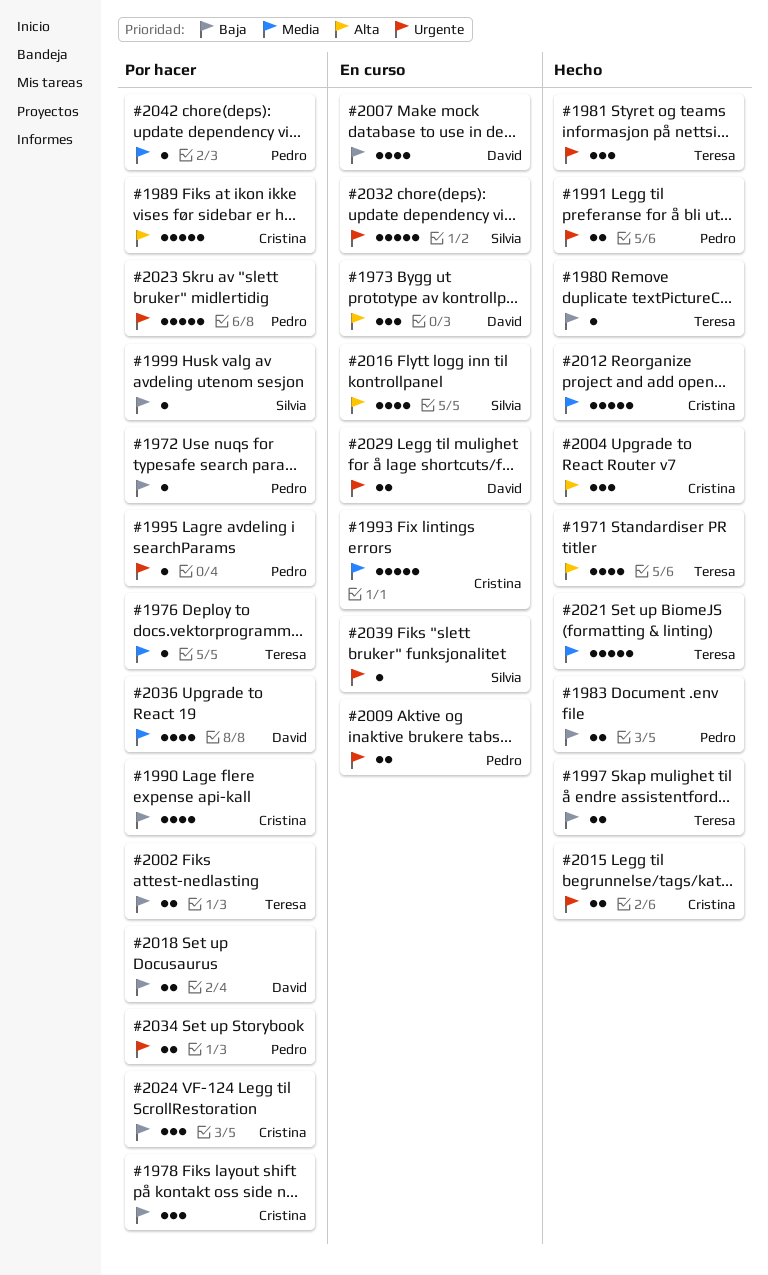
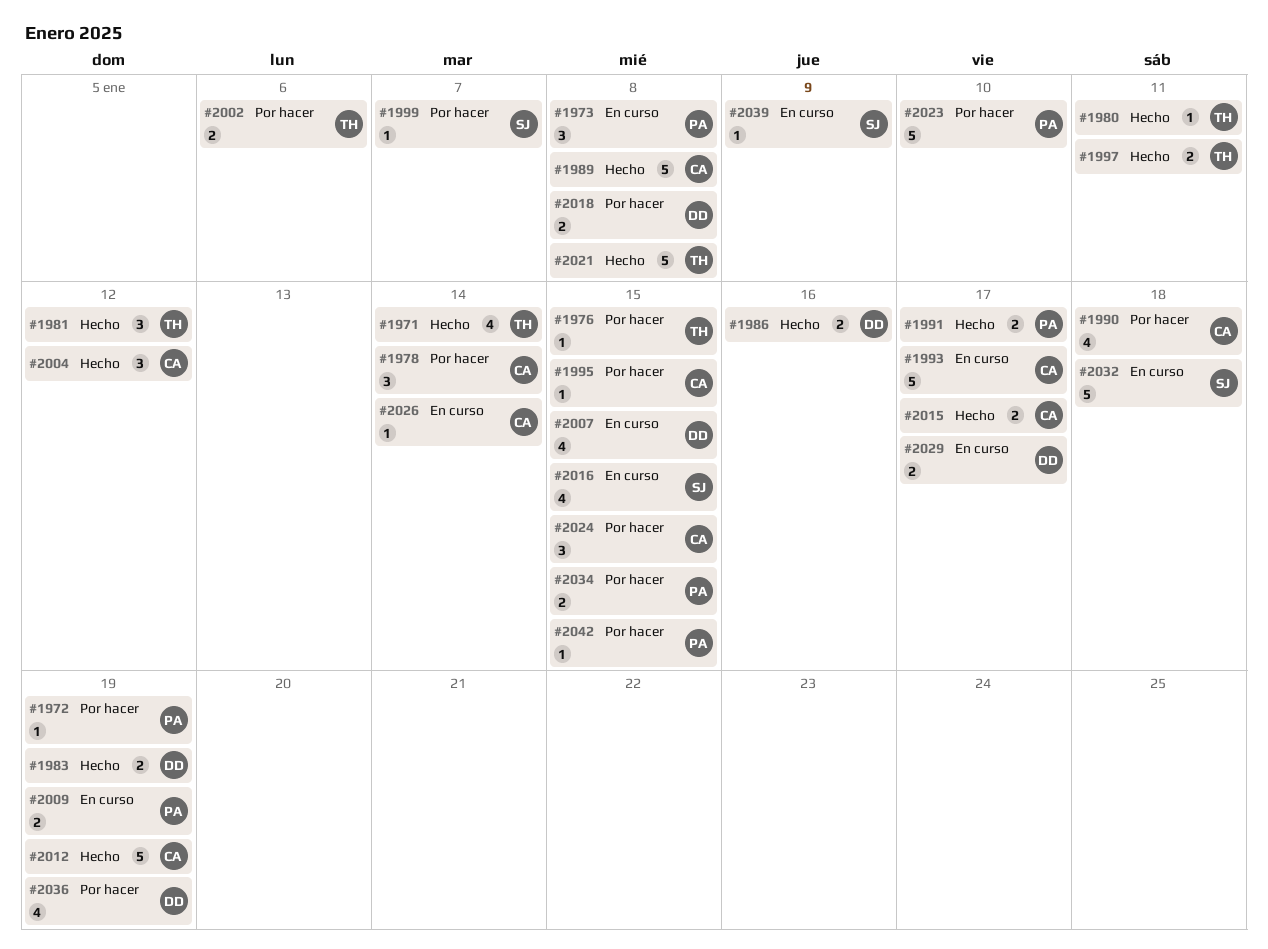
#1973, owner: David -> Pedro
#1983, owner: Pedro -> David
#1986: none -> present
#1989, status: Por hacer -> Hecho
#1995, owner: Pedro -> Cristina
#2026: none -> present

